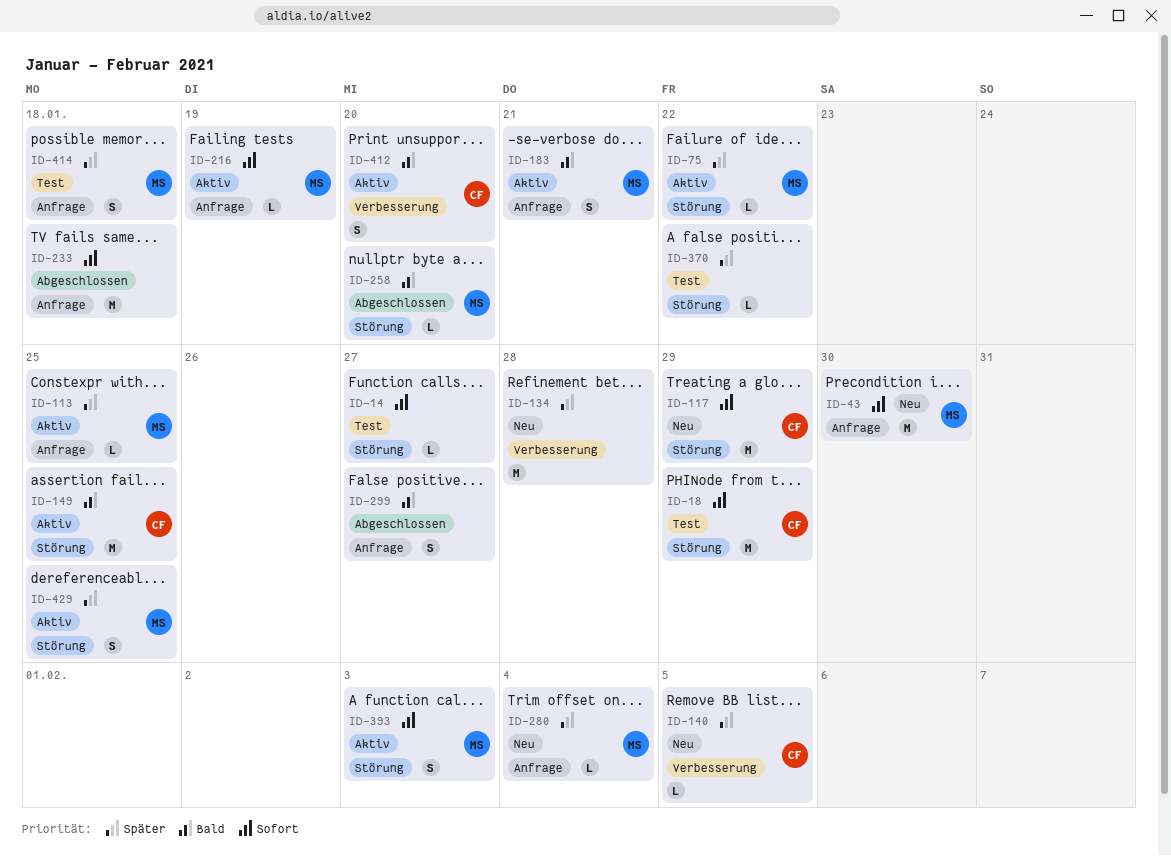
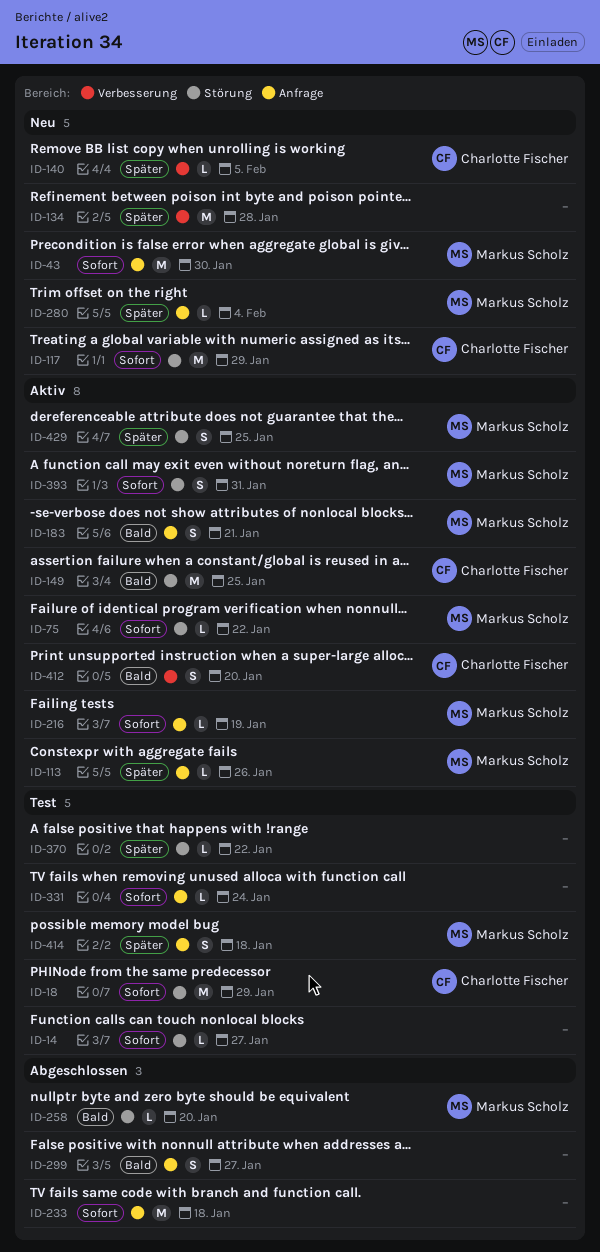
ID-75, priority: Später -> Sofort
ID-113, due: Jan 25 -> Jan 26
ID-331: none -> present
ID-393, due: Feb 3 -> Jan 31

